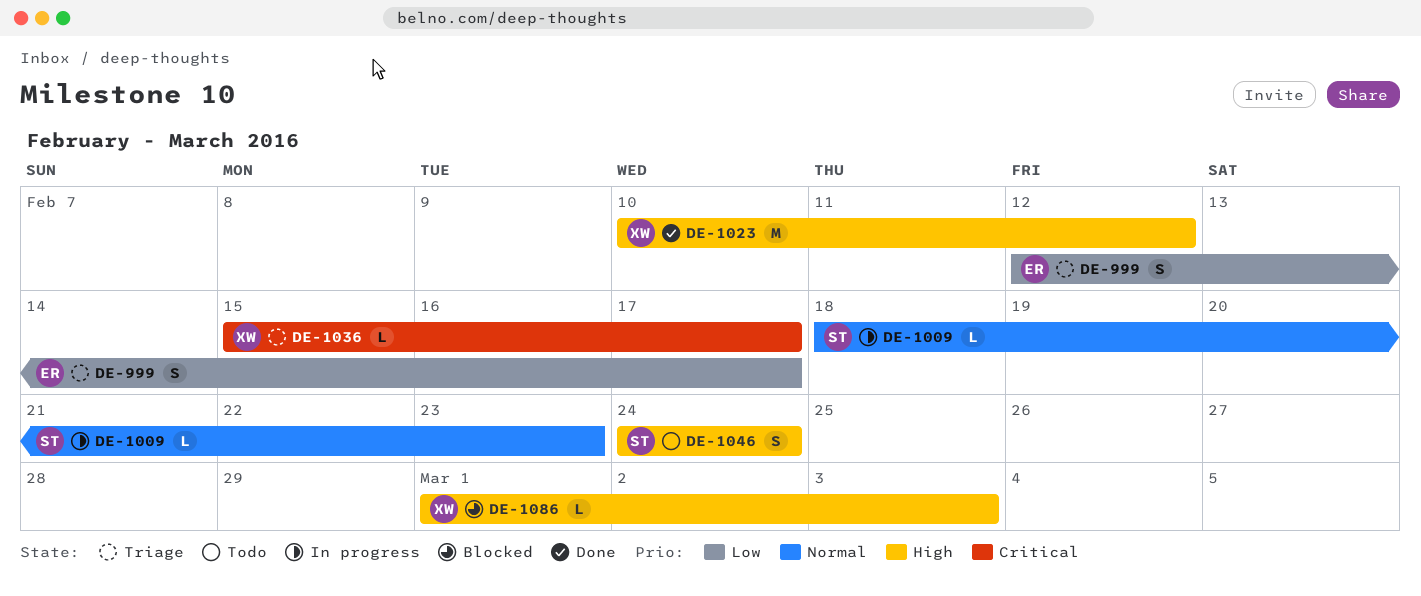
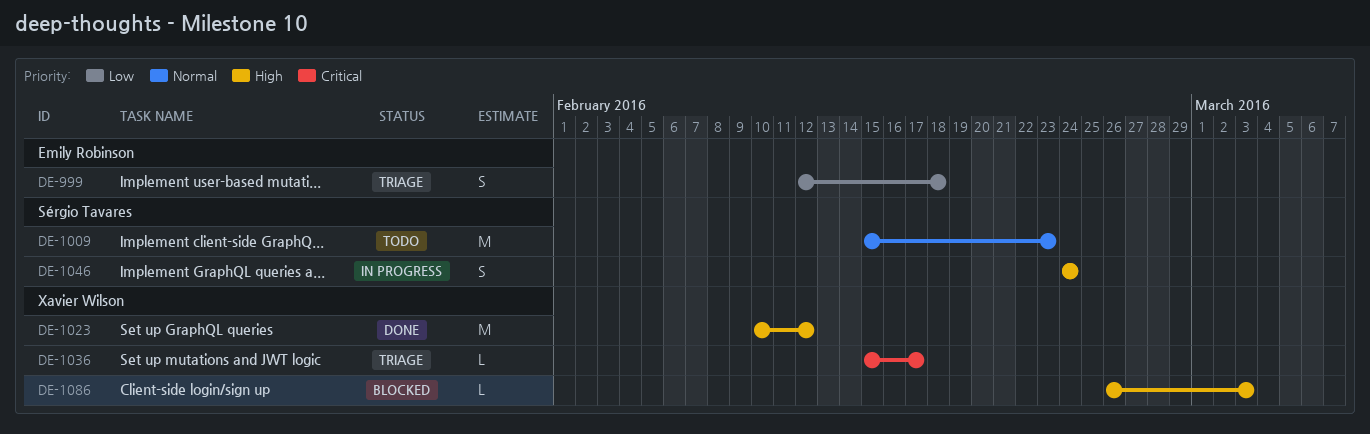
DE-999, due: Feb 17 -> Feb 18
DE-1009, status: In progress -> Todo
DE-1009, estimate: L -> M
DE-1009, start: Feb 18 -> Feb 15
DE-1046, status: Todo -> In progress
DE-1086, start: Mar 1 -> Feb 26

